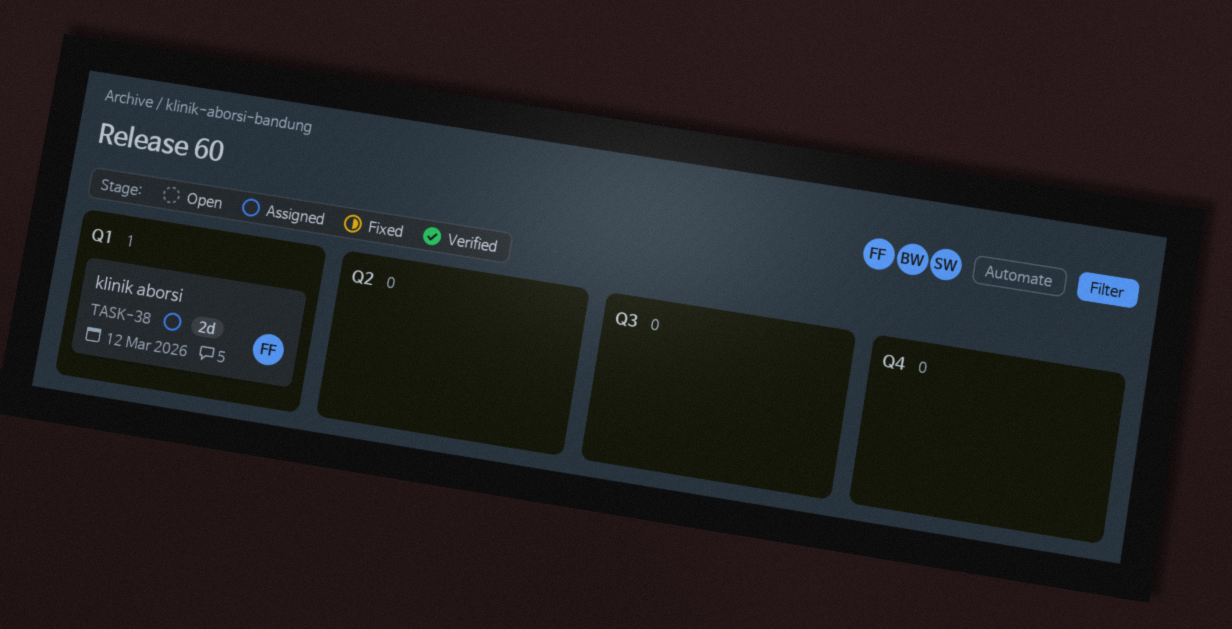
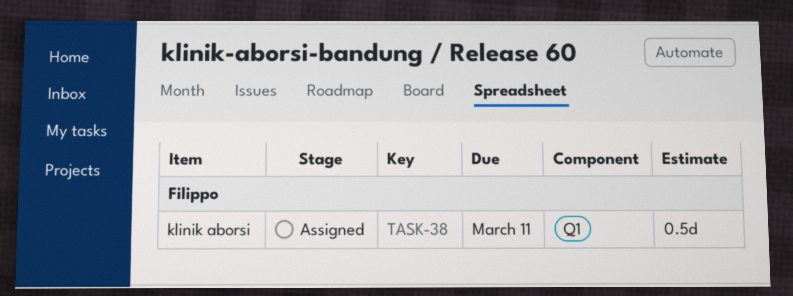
TASK-38, estimate: 2d -> 0.5d
TASK-38, due: Mar 12 -> Mar 11

